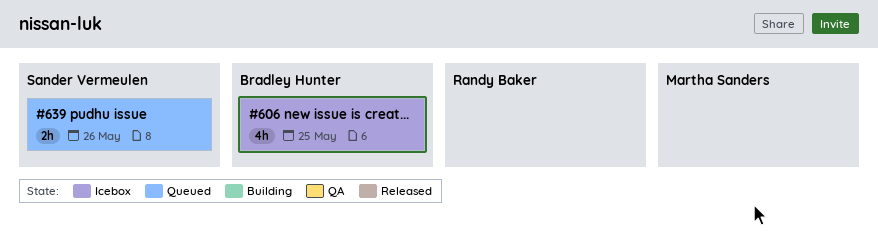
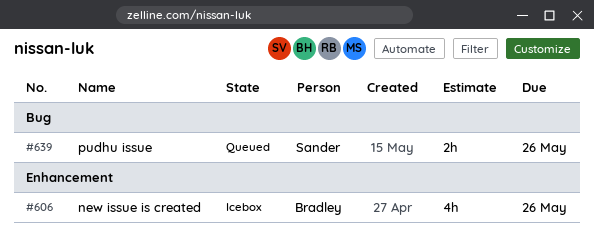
#606, due: May 25 -> May 26

